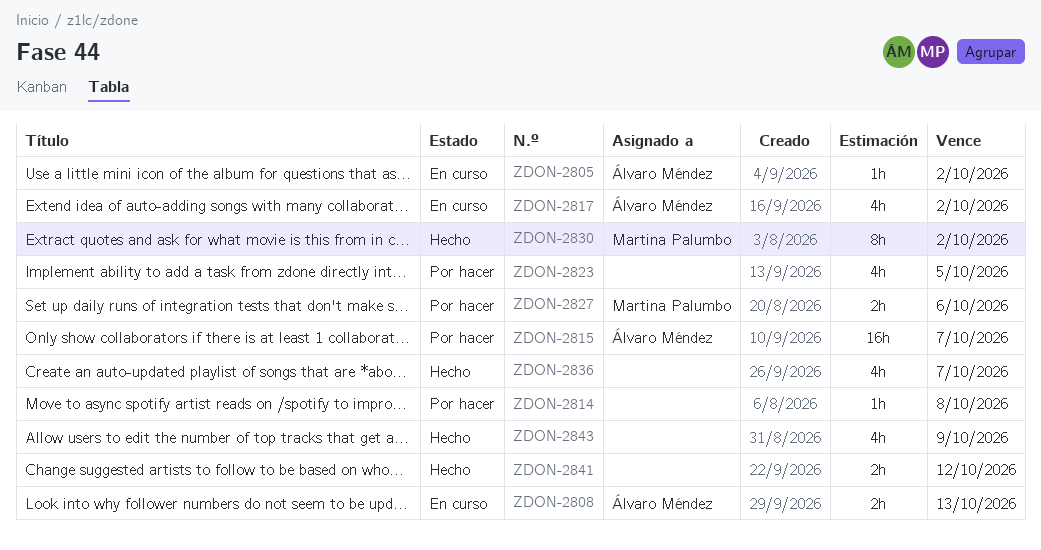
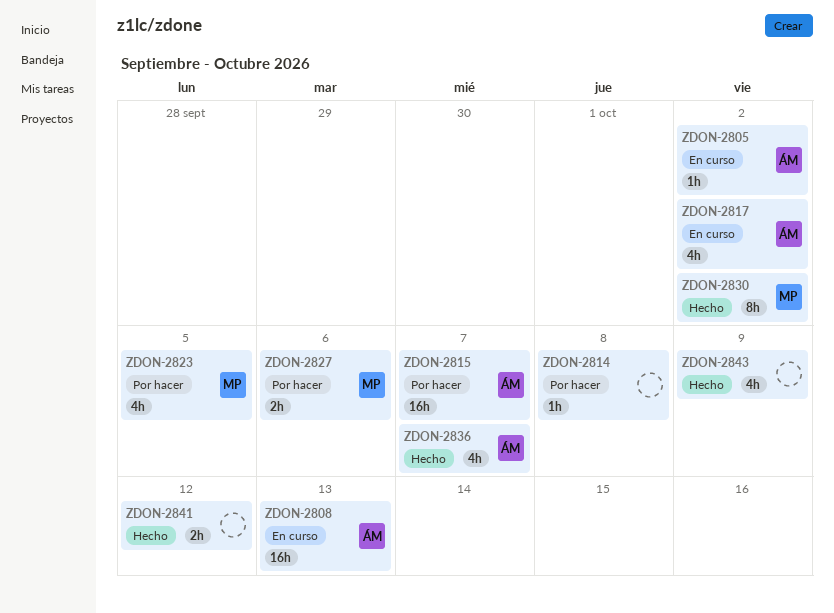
ZDON-2808, estimate: 2h -> 16h
ZDON-2823, owner: none -> Martina Palumbo
ZDON-2836, owner: none -> Álvaro Méndez

